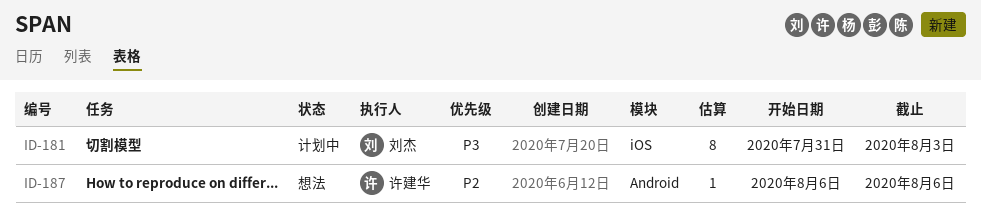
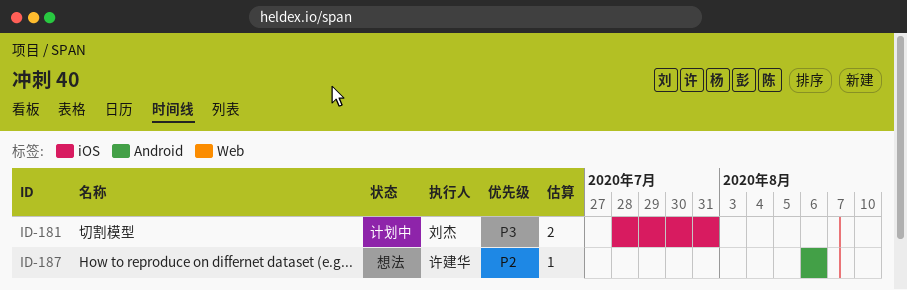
ID-181, estimate: 8 -> 2
ID-181, start: Jul 31 -> Jul 28
ID-181, due: Aug 3 -> Jul 31

